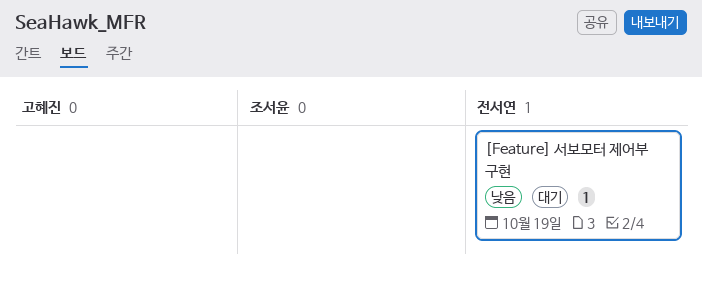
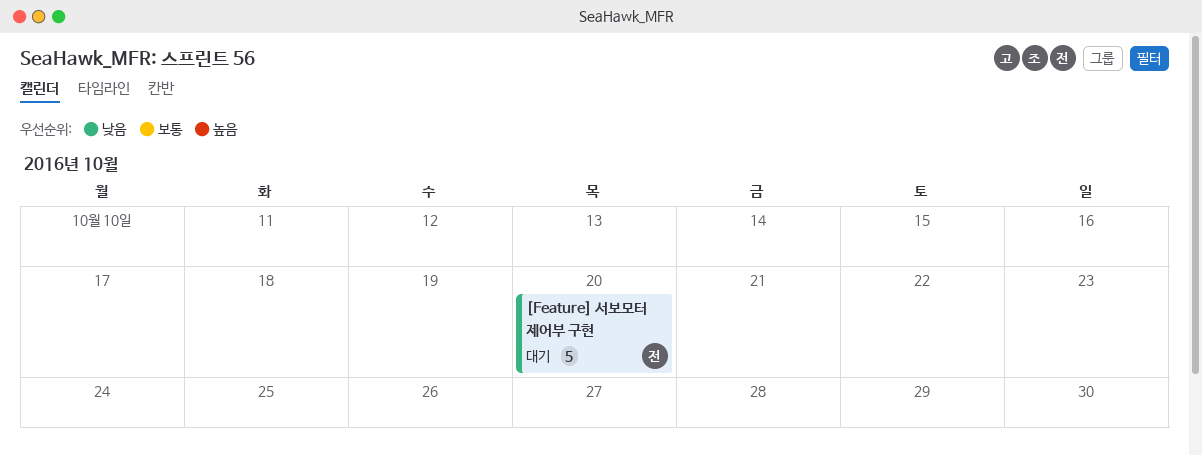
[Feature] 서보모터 제어부 구현, estimate: 1 -> 5
[Feature] 서보모터 제어부 구현, due: Oct 19 -> Oct 20

